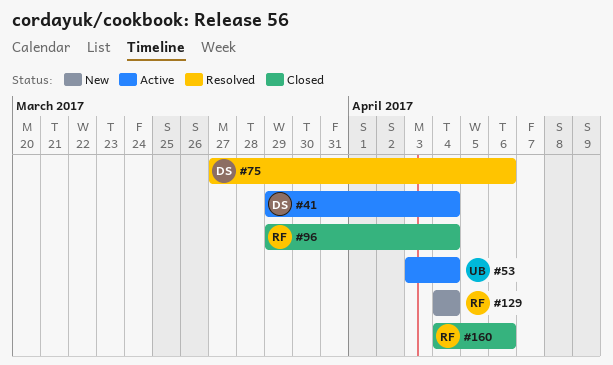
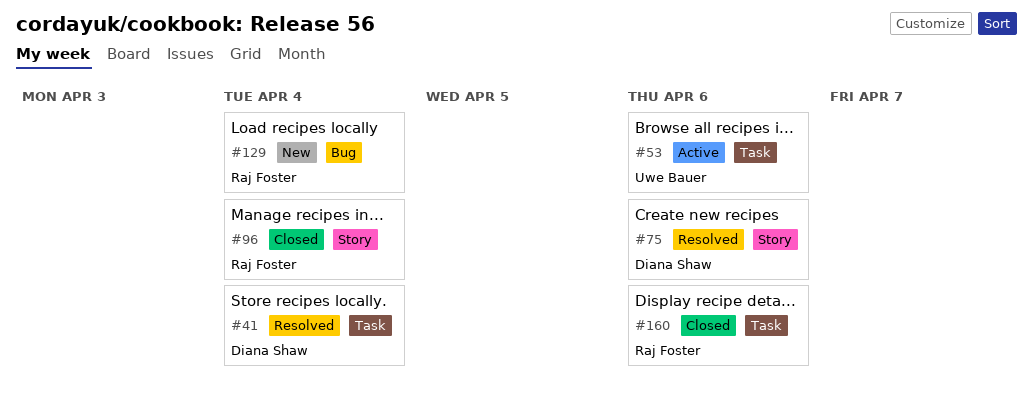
#41, status: Active -> Resolved
#53, due: Apr 4 -> Apr 6

